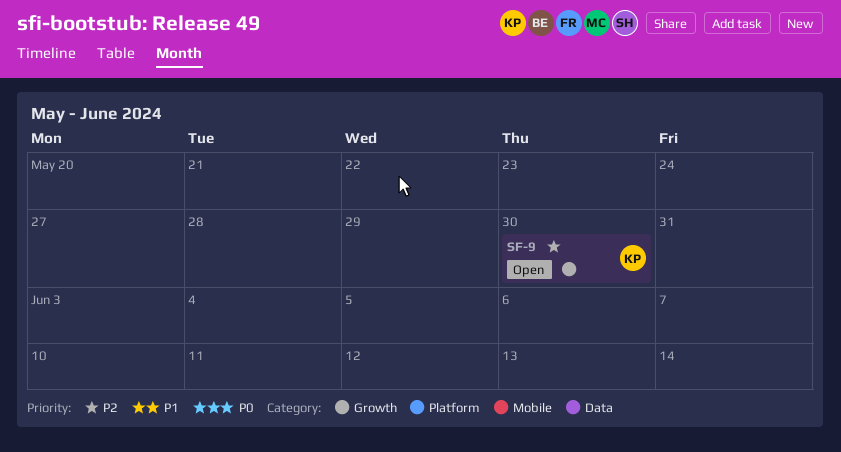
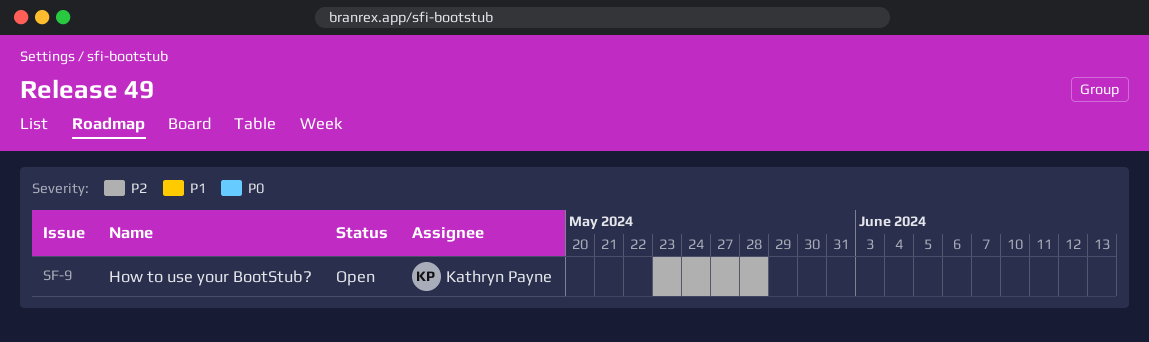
SF-9, due: May 30 -> May 28

